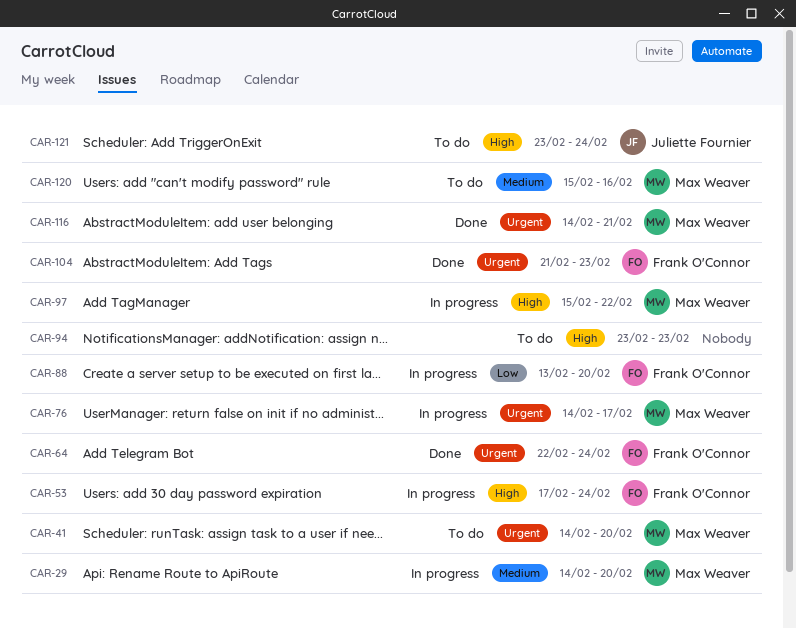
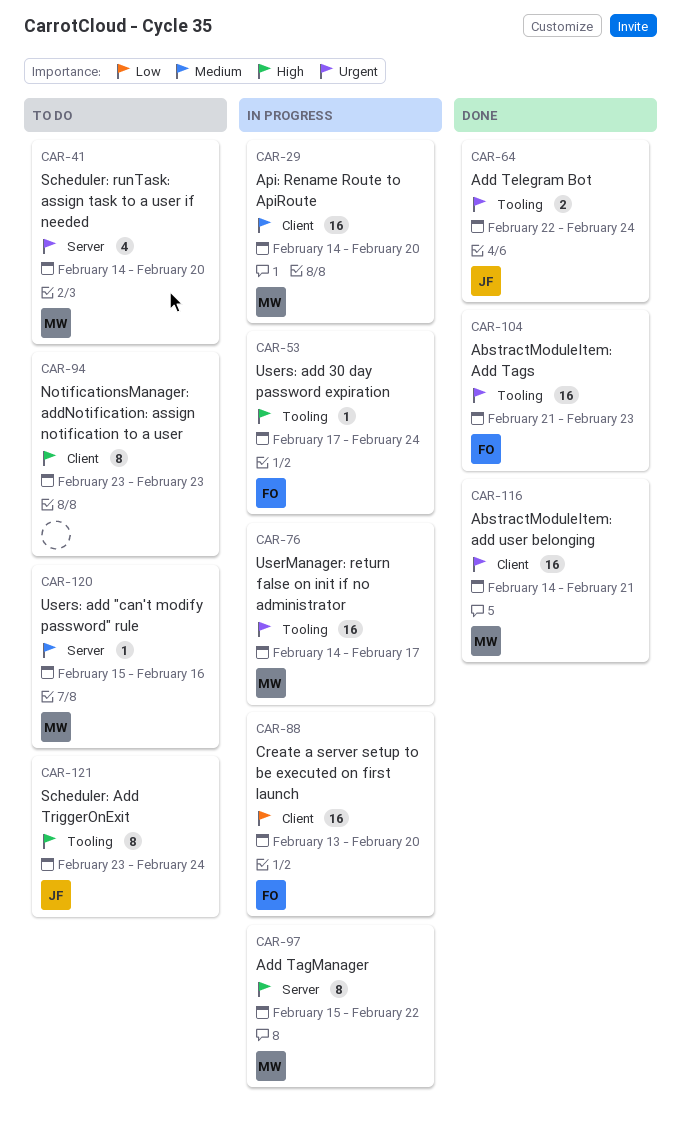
CAR-64, owner: Frank O'Connor -> Juliette Fournier

